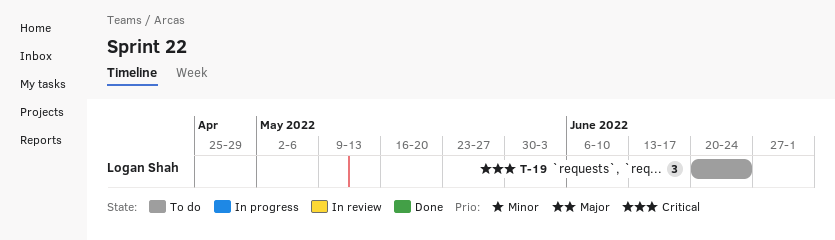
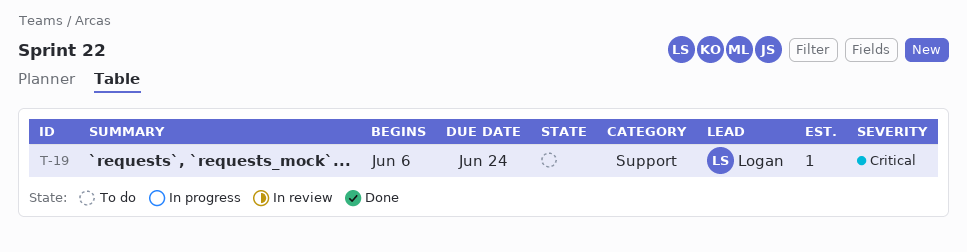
T-19, estimate: 3 -> 1
T-19, start: Jun 20 -> Jun 6

